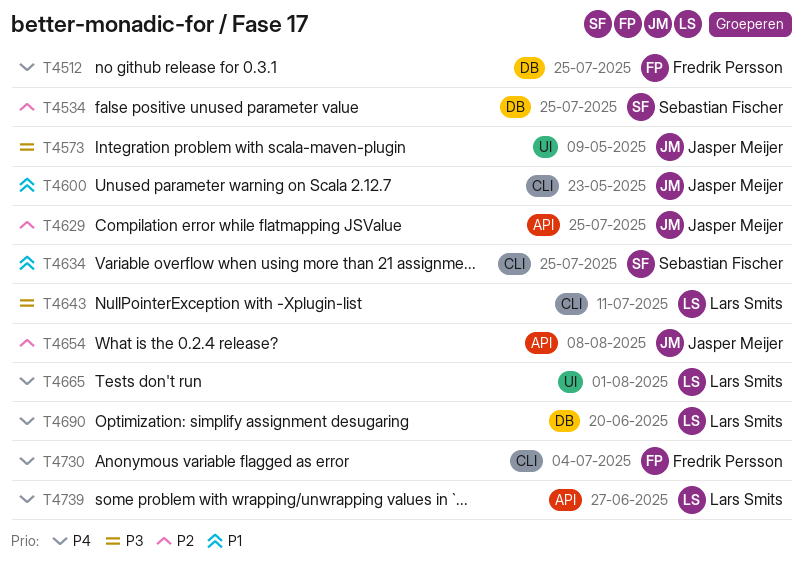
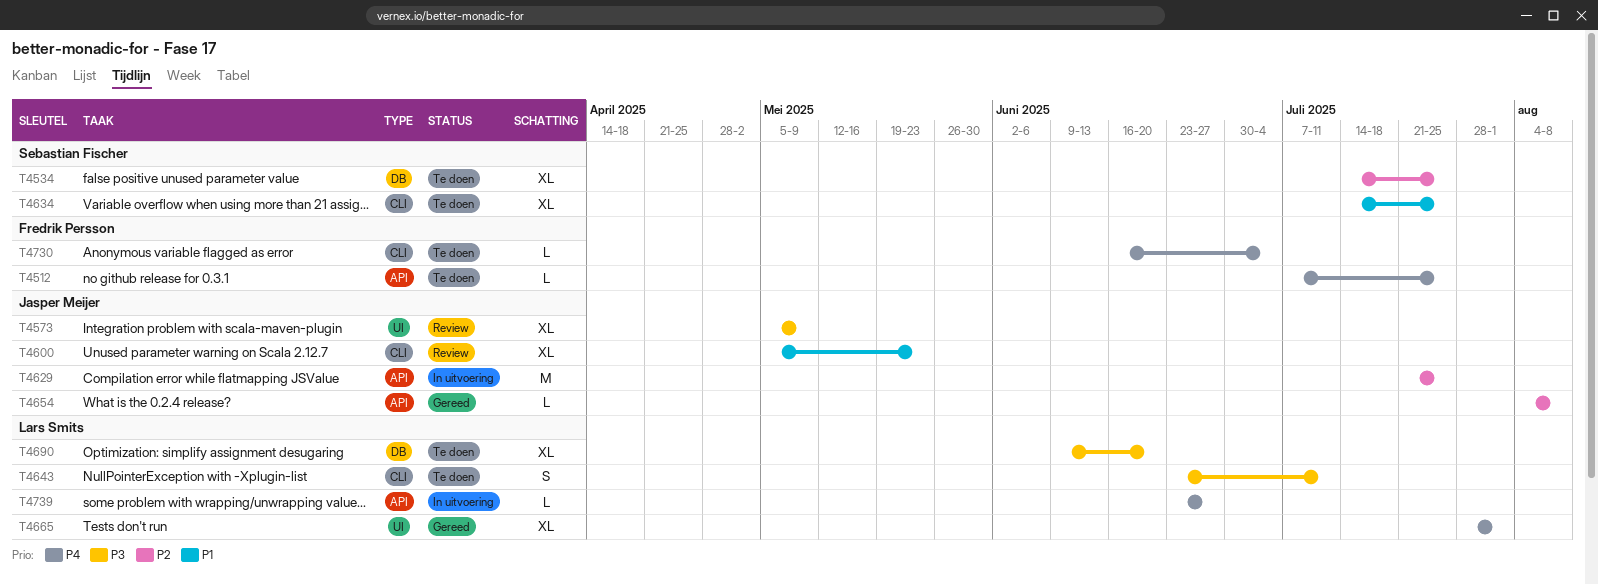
T4512, label: DB -> API
T4690, priority: P4 -> P3

